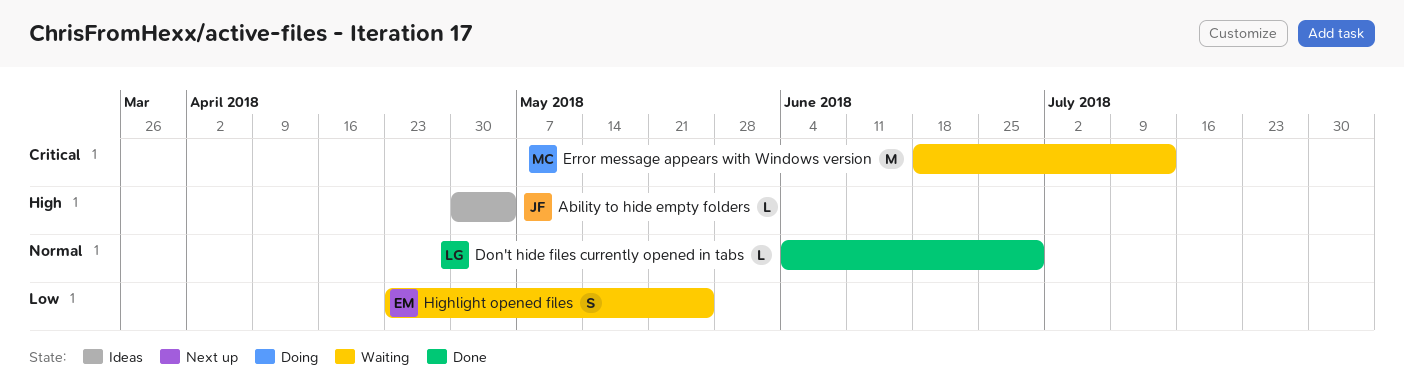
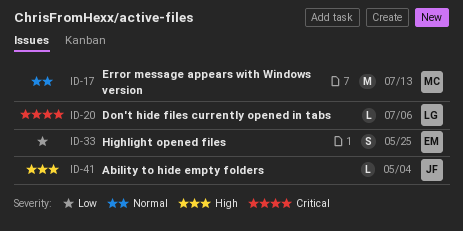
Don't hide files currently opened in tabs, priority: Normal -> Critical
Don't hide files currently opened in tabs, due: Jun 29 -> Jul 6
Error message appears with Windows version, priority: Critical -> Normal

